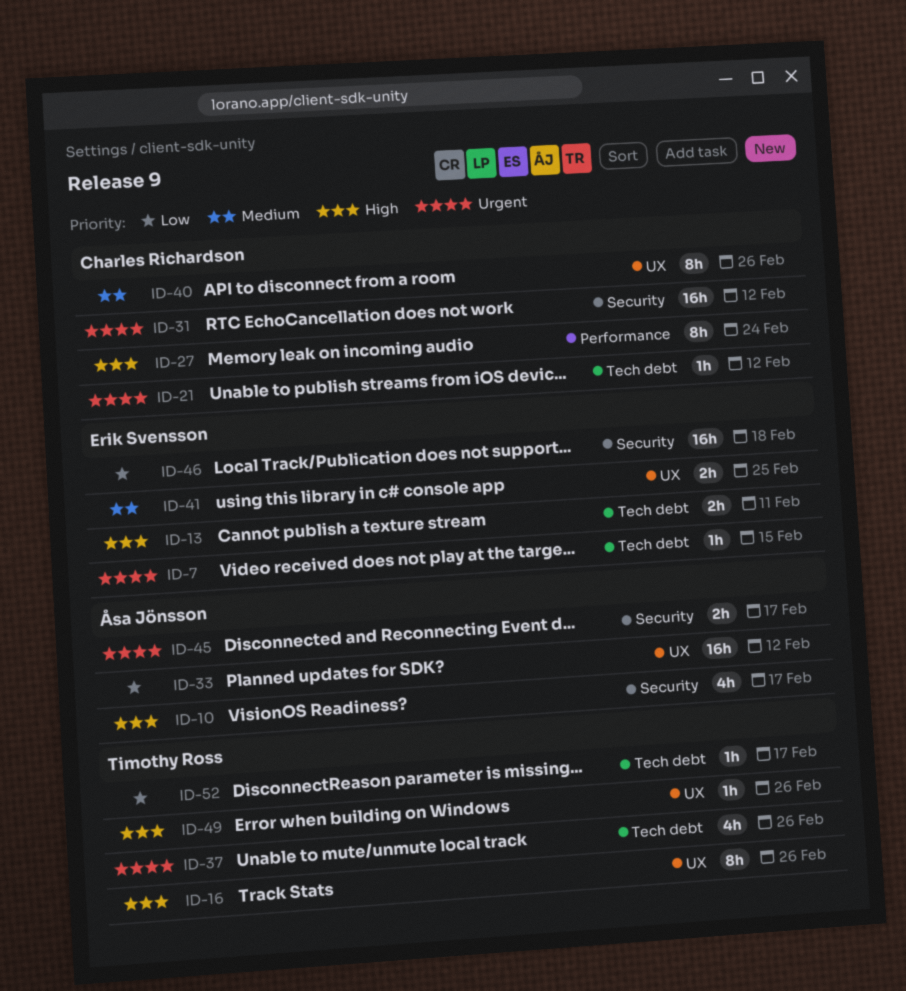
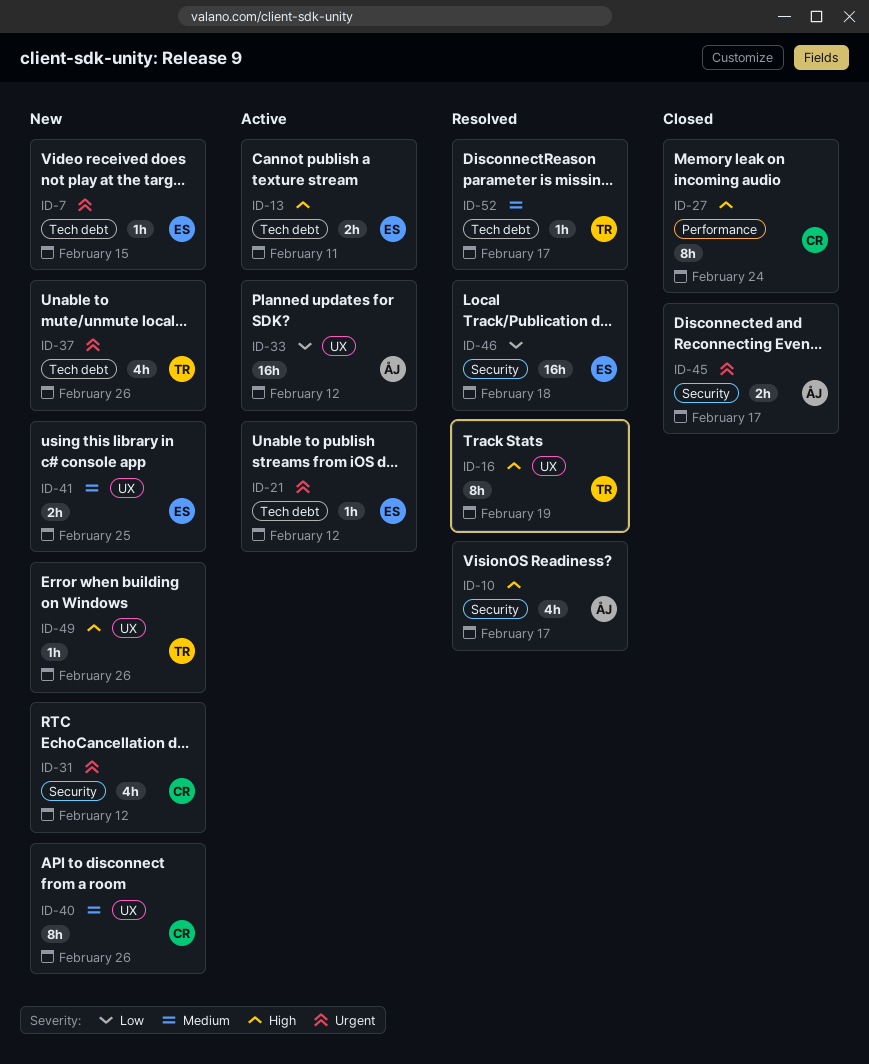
ID-16, due: Feb 26 -> Feb 19
ID-21, owner: Charles Richardson -> Erik Svensson
ID-31, estimate: 16h -> 4h
ID-52, priority: Low -> Medium

